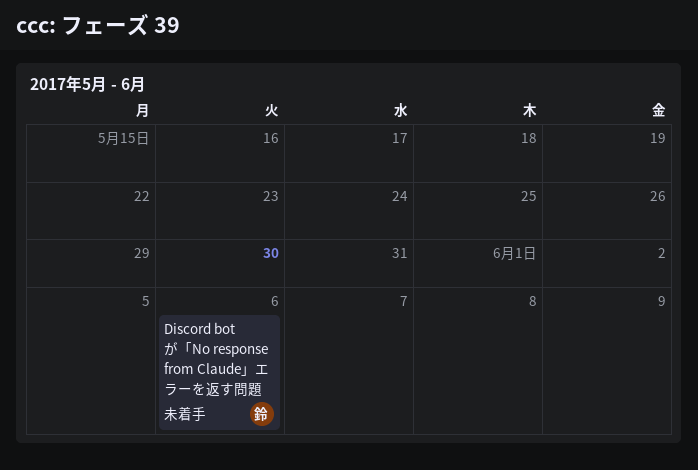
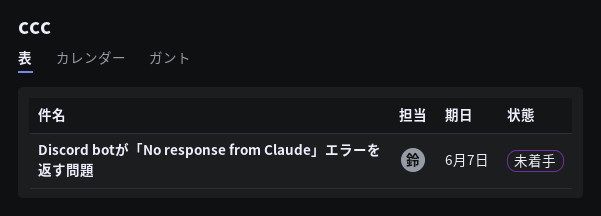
Discord botが「No response from Claude」エラーを返す問題, due: Jun 6 -> Jun 7

